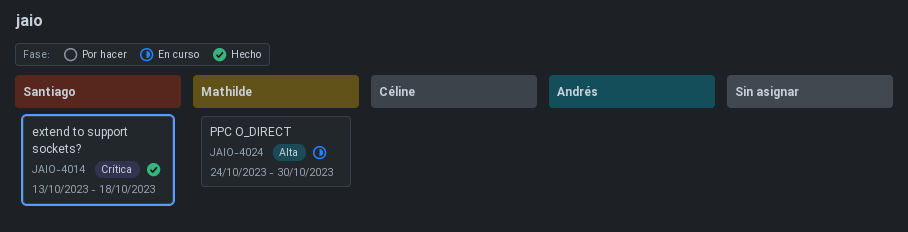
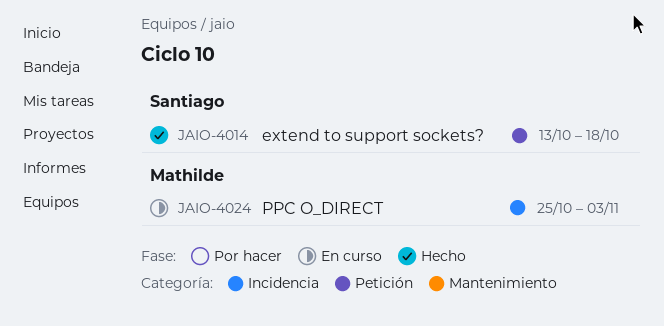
JAIO-4024, start: Oct 24 -> Oct 25
JAIO-4024, due: Oct 30 -> Nov 3

